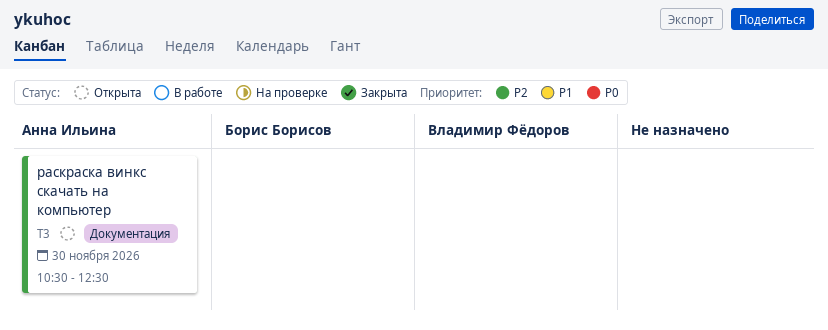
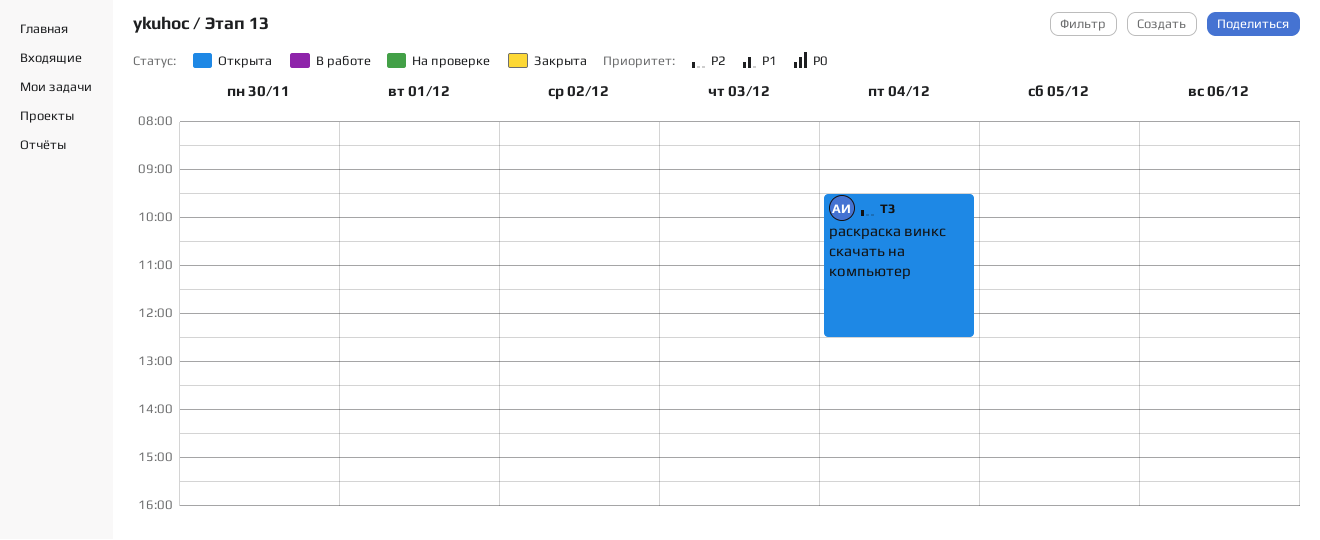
T3, day: Nov 30 -> Dec 4
T3, begins: 10:30 -> 09:30

